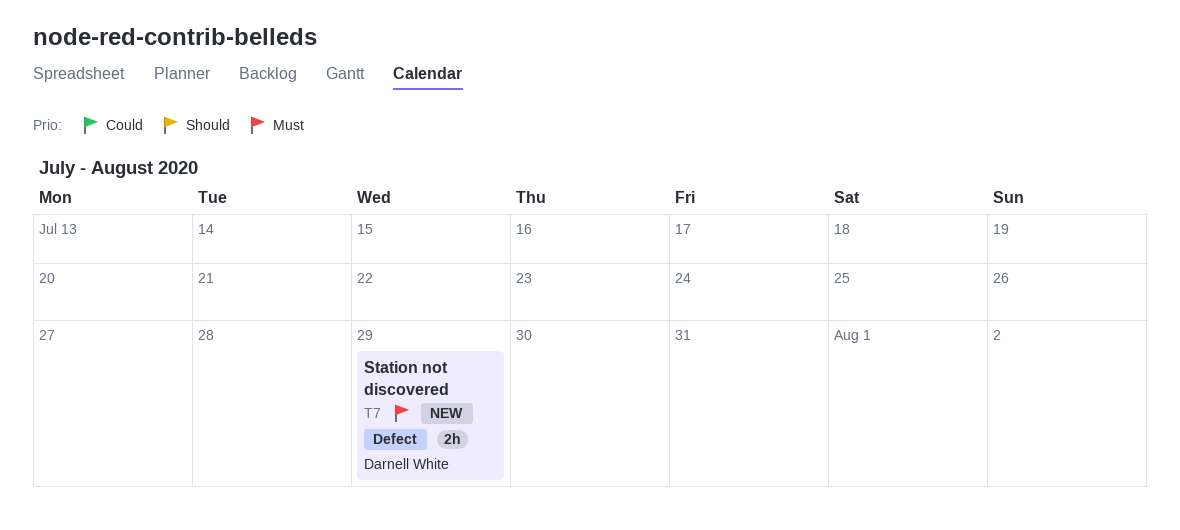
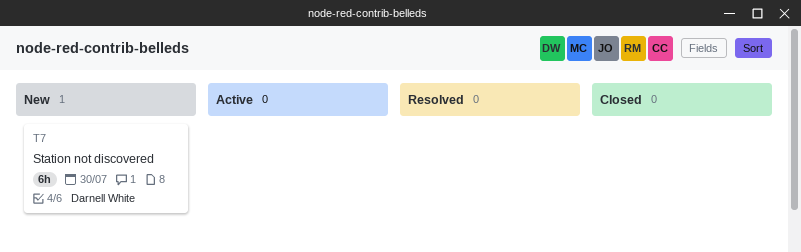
T7, estimate: 2h -> 6h
T7, due: Jul 29 -> Jul 30

